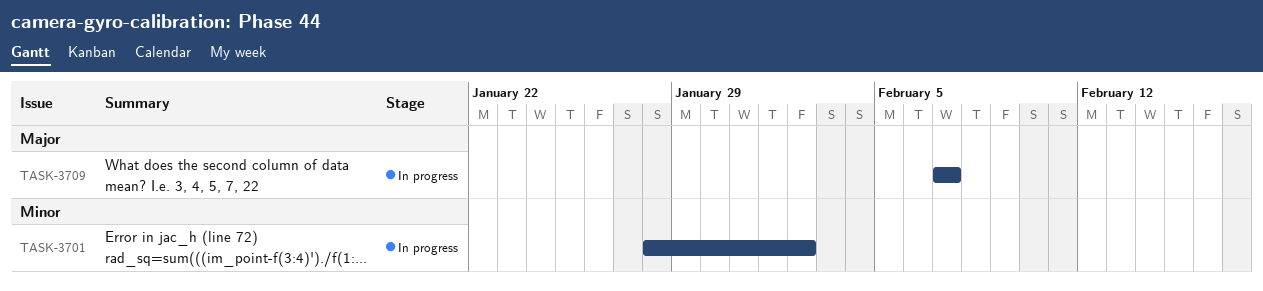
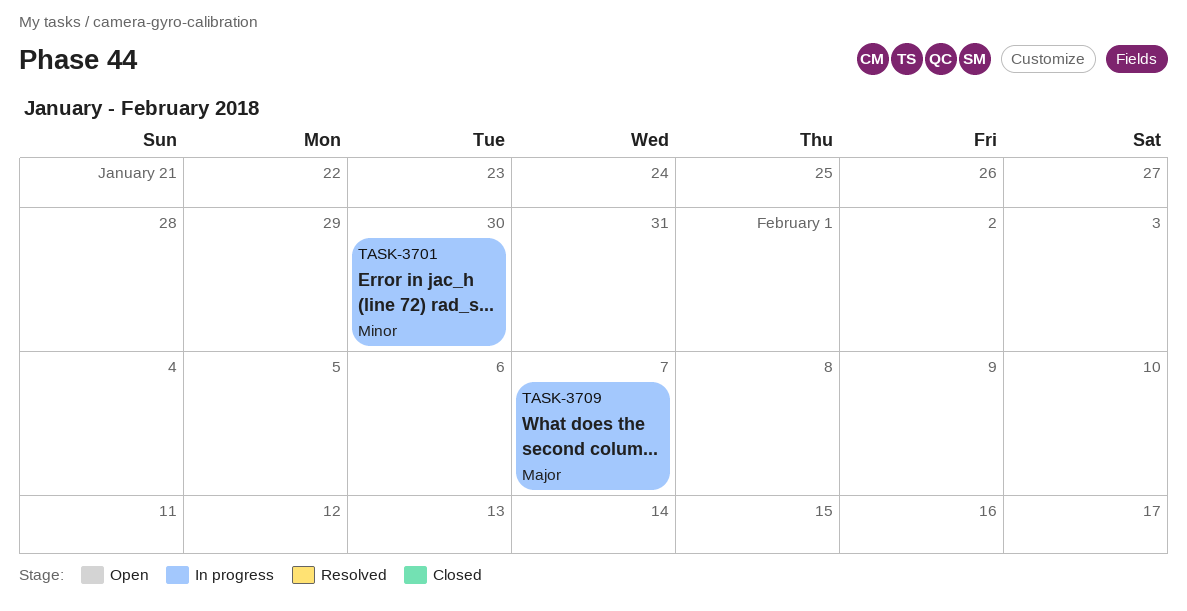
TASK-3701, due: Feb 2 -> Jan 30

